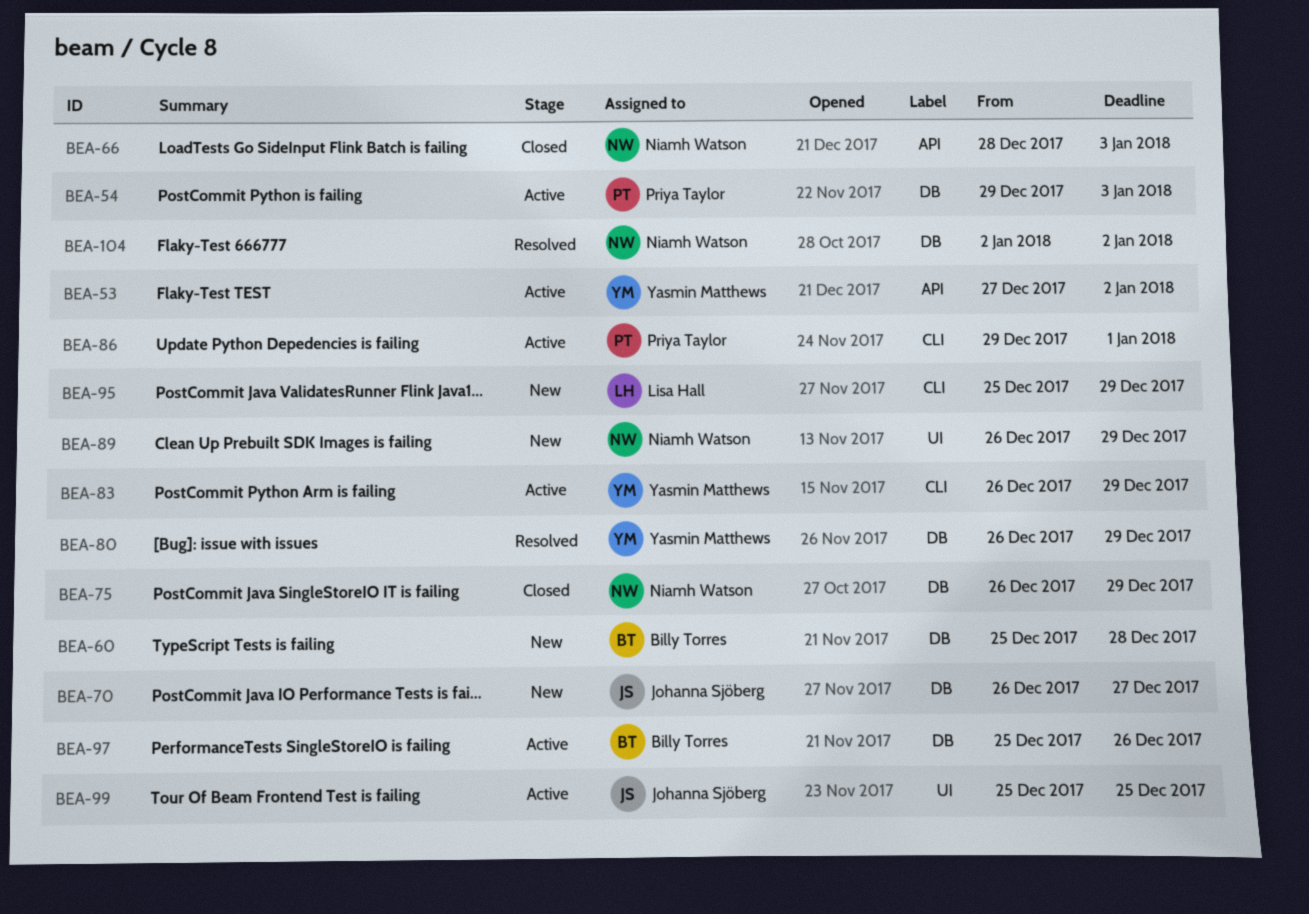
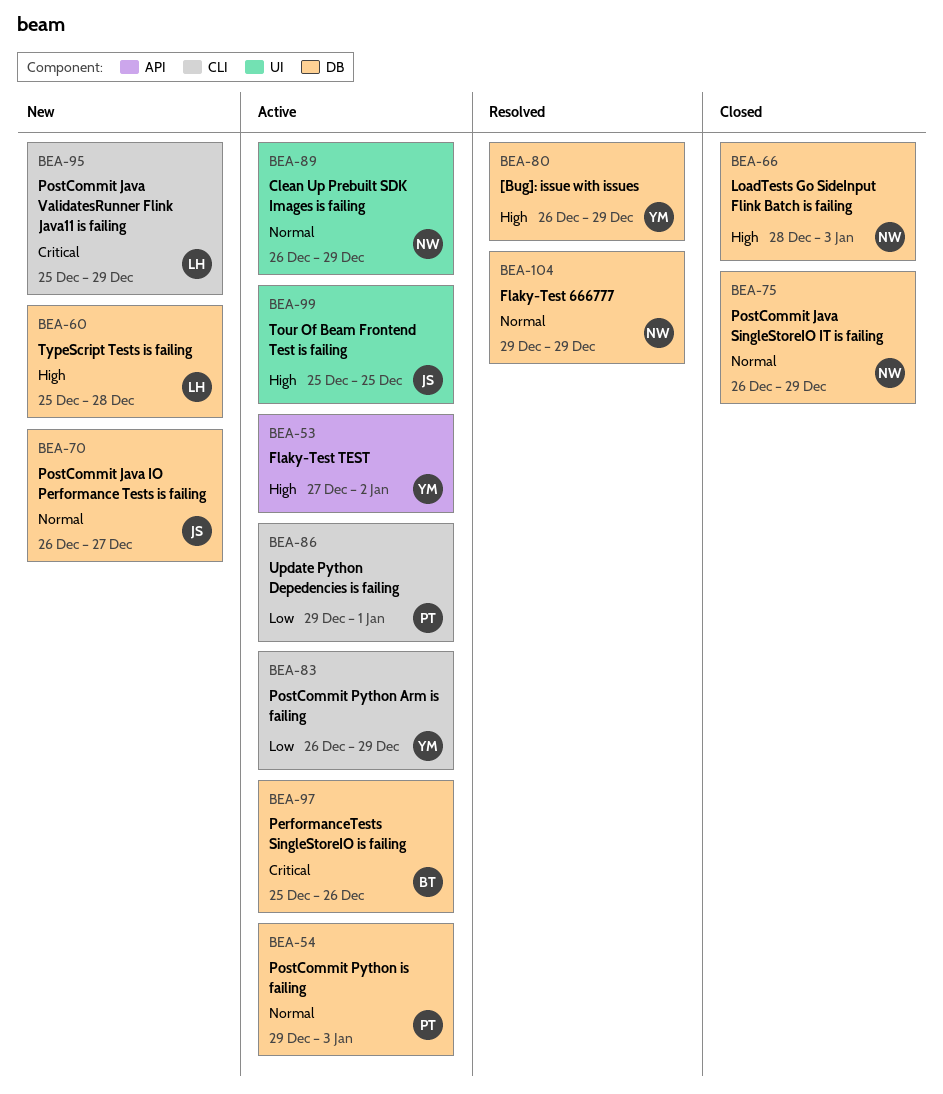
BEA-60, owner: Billy Torres -> Lisa Hall
BEA-66, label: API -> DB
BEA-89, status: New -> Active
BEA-104, start: Jan 2 -> Dec 29
BEA-104, due: Jan 2 -> Dec 29

